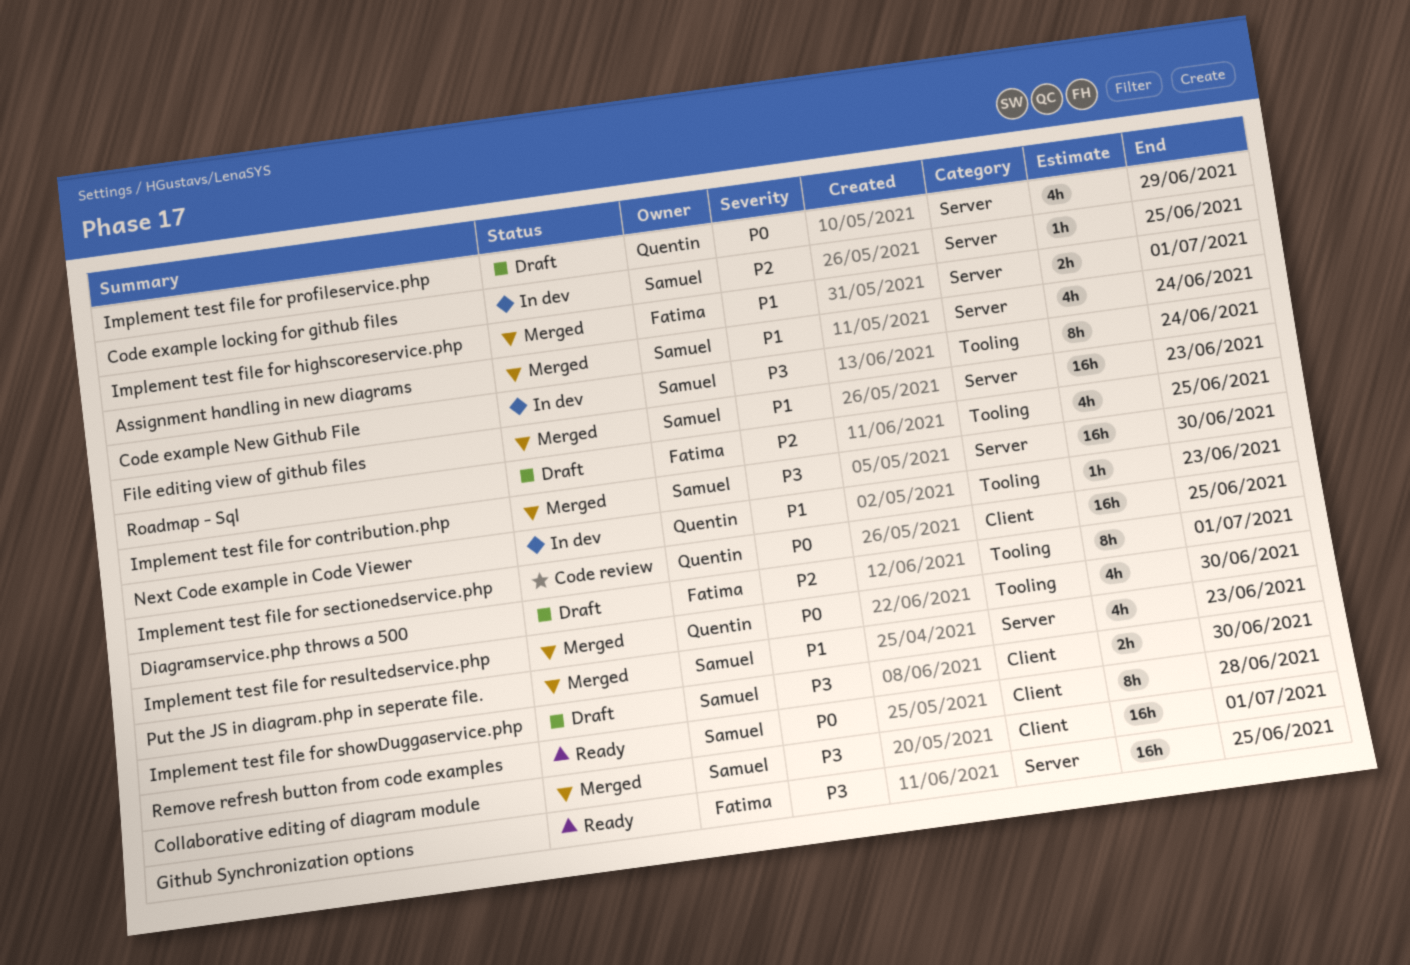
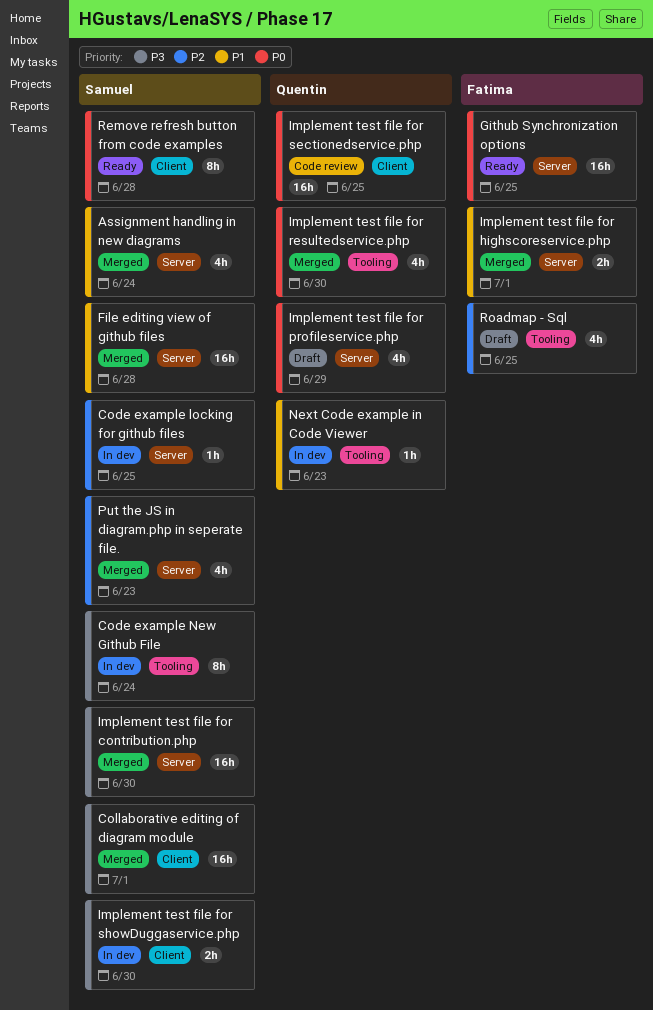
Diagramservice.php throws a 500: present -> none
File editing view of github files, due: Jun 23 -> Jun 28
Github Synchronization options, priority: P3 -> P0
Implement test file for showDuggaservice.php, status: Draft -> In dev
Put the JS in diagram.php in seperate file., priority: P1 -> P2

